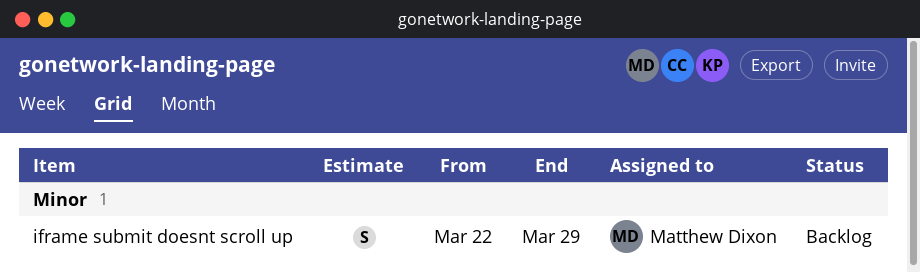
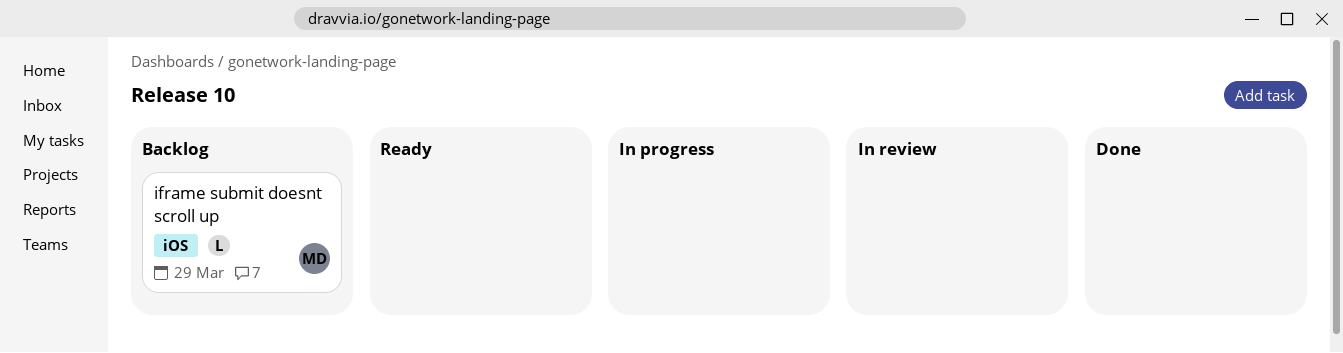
iframe submit doesnt scroll up, estimate: S -> L

